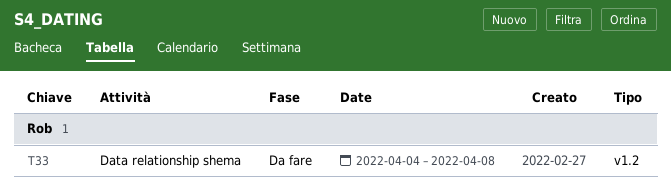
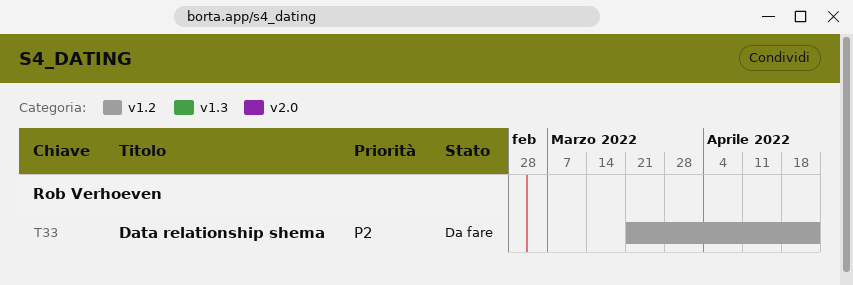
T33, start: Apr 4 -> Mar 21
T33, due: Apr 8 -> Apr 22

